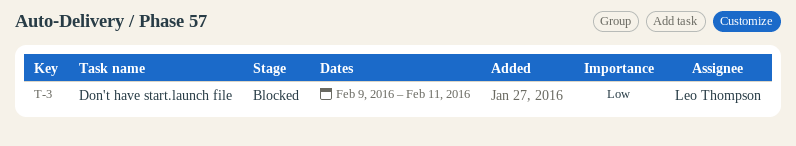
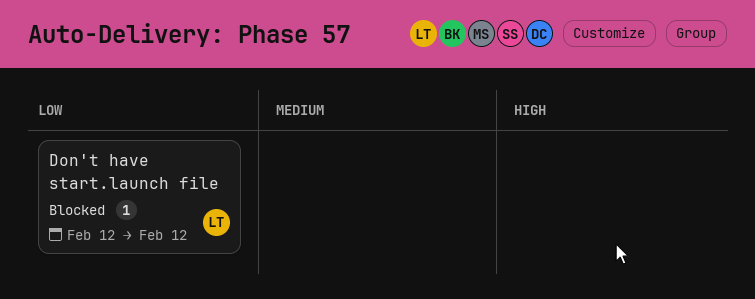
Don't have start.launch file, start: Feb 9 -> Feb 12
Don't have start.launch file, due: Feb 11 -> Feb 12

